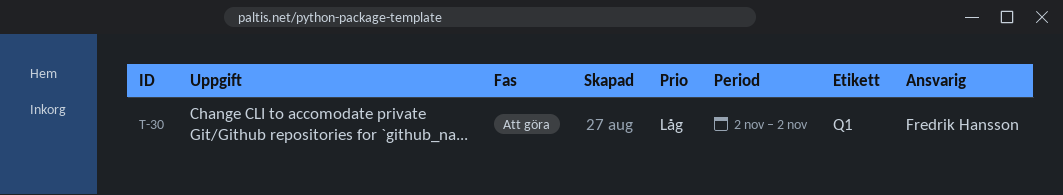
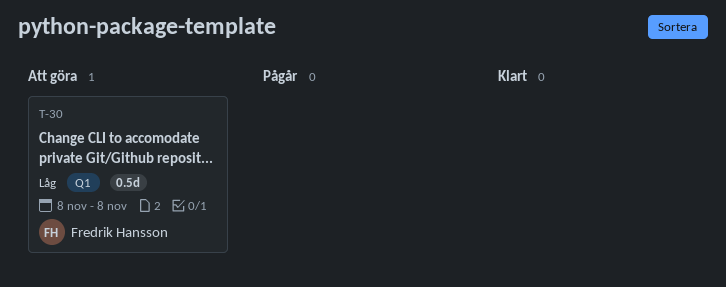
T-30, start: Nov 2 -> Nov 8
T-30, due: Nov 2 -> Nov 8

